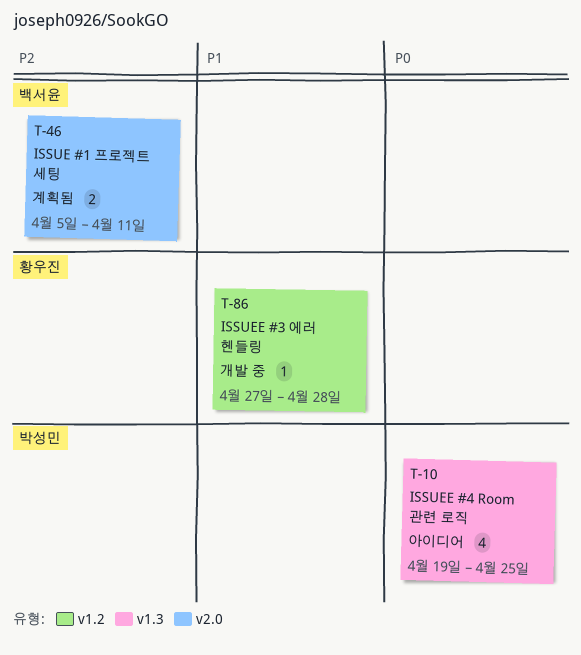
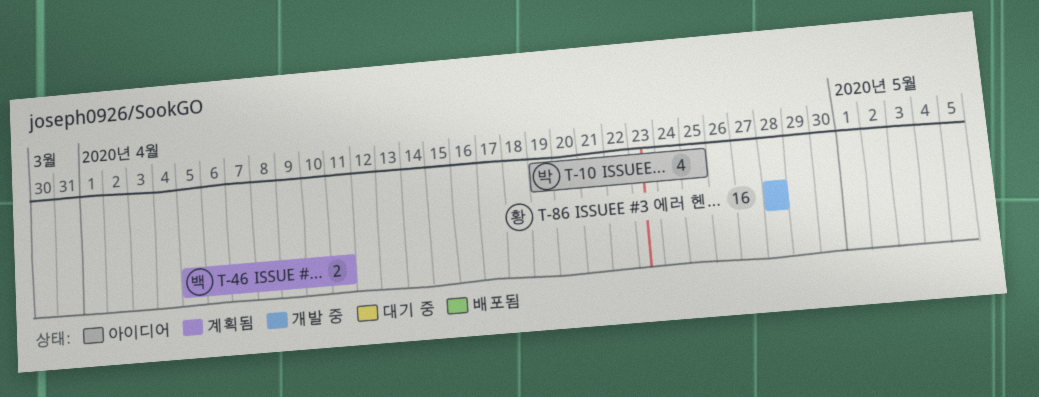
T-86, estimate: 1 -> 16
T-86, start: Apr 27 -> Apr 28

